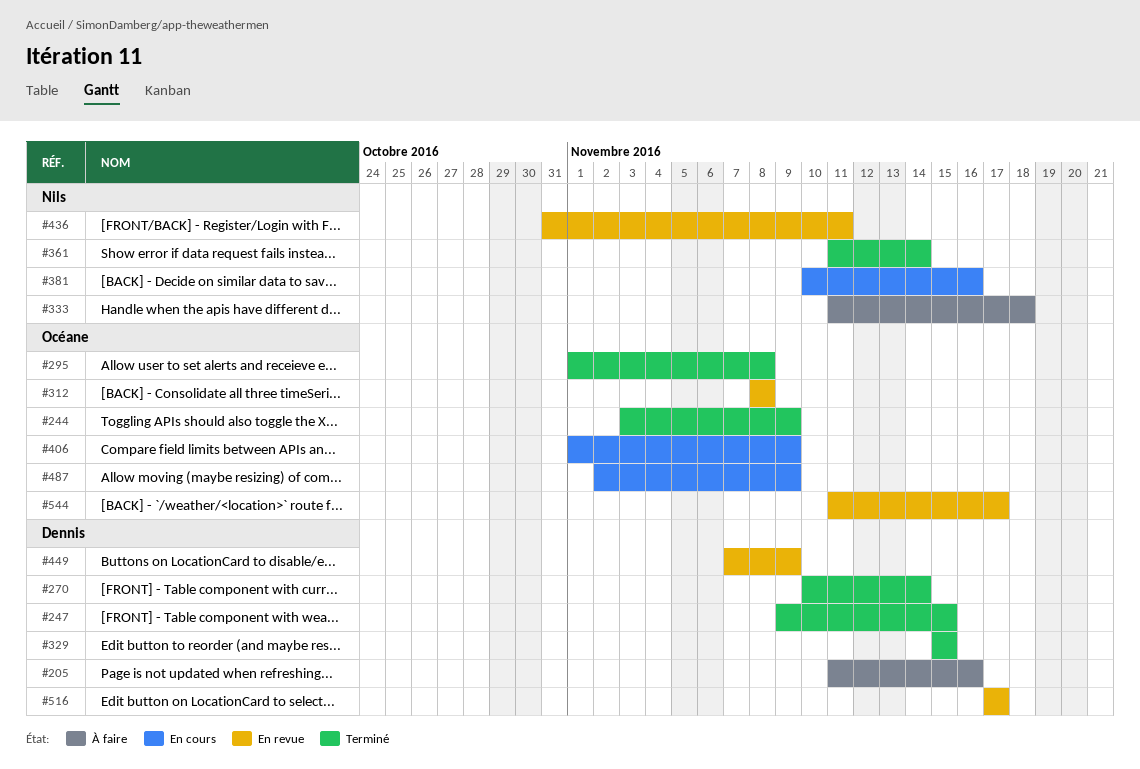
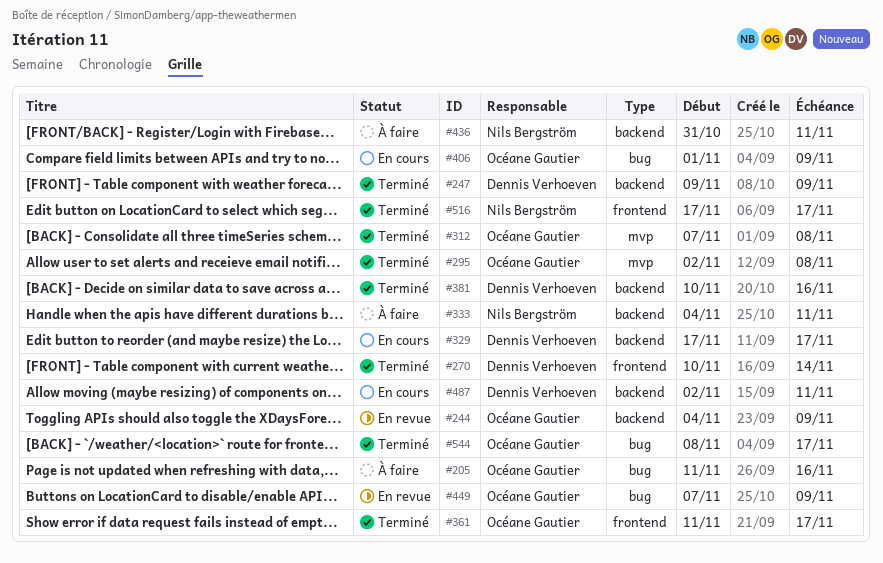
#205, owner: Dennis Verhoeven -> Océane Gautier
#244, status: Terminé -> En revue
#244, start: Nov 3 -> Nov 4
#247, due: Nov 15 -> Nov 9
#295, start: Nov 1 -> Nov 2
#312, status: En revue -> Terminé
#312, start: Nov 8 -> Nov 7
#329, status: Terminé -> En cours
#329, start: Nov 15 -> Nov 17
#329, due: Nov 15 -> Nov 17
#333, start: Nov 11 -> Nov 4
#333, due: Nov 18 -> Nov 11
#361, owner: Nils Bergström -> Océane Gautier
#361, due: Nov 14 -> Nov 17
#381, status: En cours -> Terminé
#381, owner: Nils Bergström -> Dennis Verhoeven
#436, status: En revue -> À faire
#449, owner: Dennis Verhoeven -> Océane Gautier
#487, owner: Océane Gautier -> Dennis Verhoeven
#487, due: Nov 9 -> Nov 11
#516, status: En revue -> Terminé
#516, owner: Dennis Verhoeven -> Nils Bergström
#544, status: En revue -> Terminé
#544, start: Nov 11 -> Nov 8

